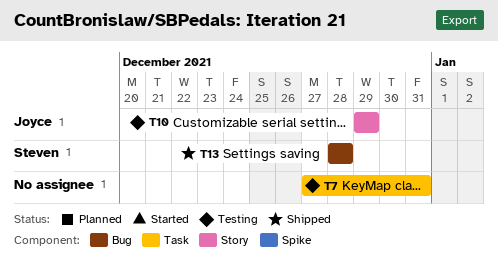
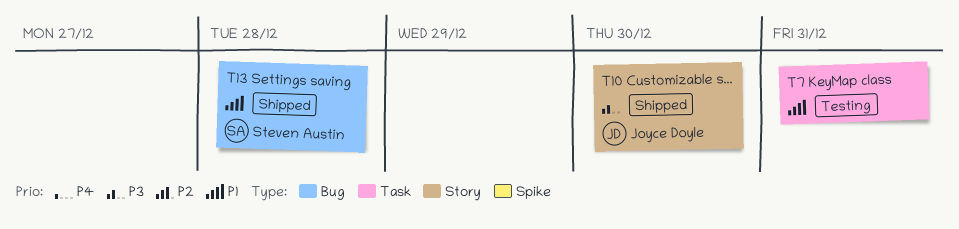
T10, status: Testing -> Shipped
T10, due: Dec 29 -> Dec 30

